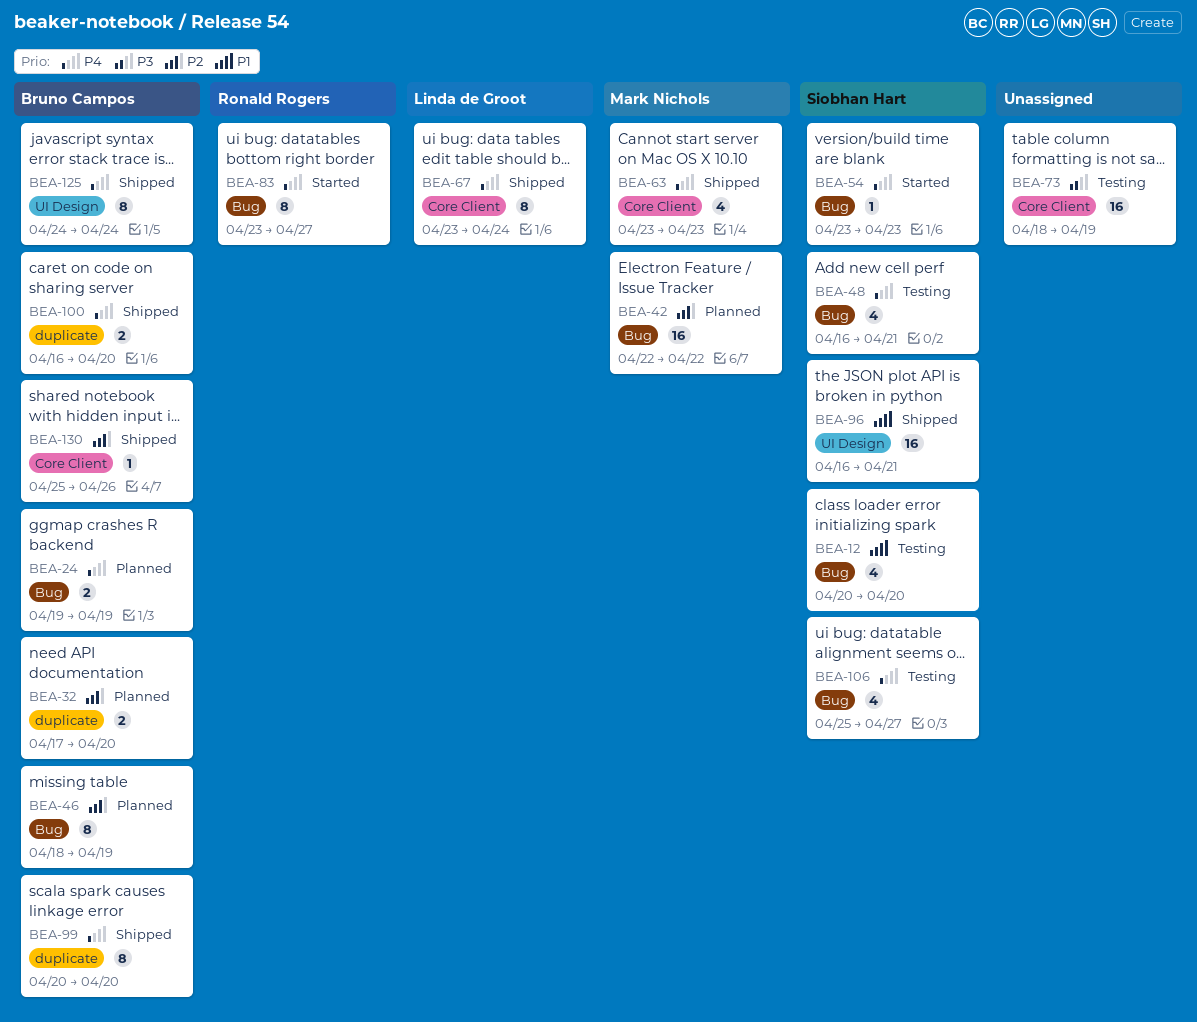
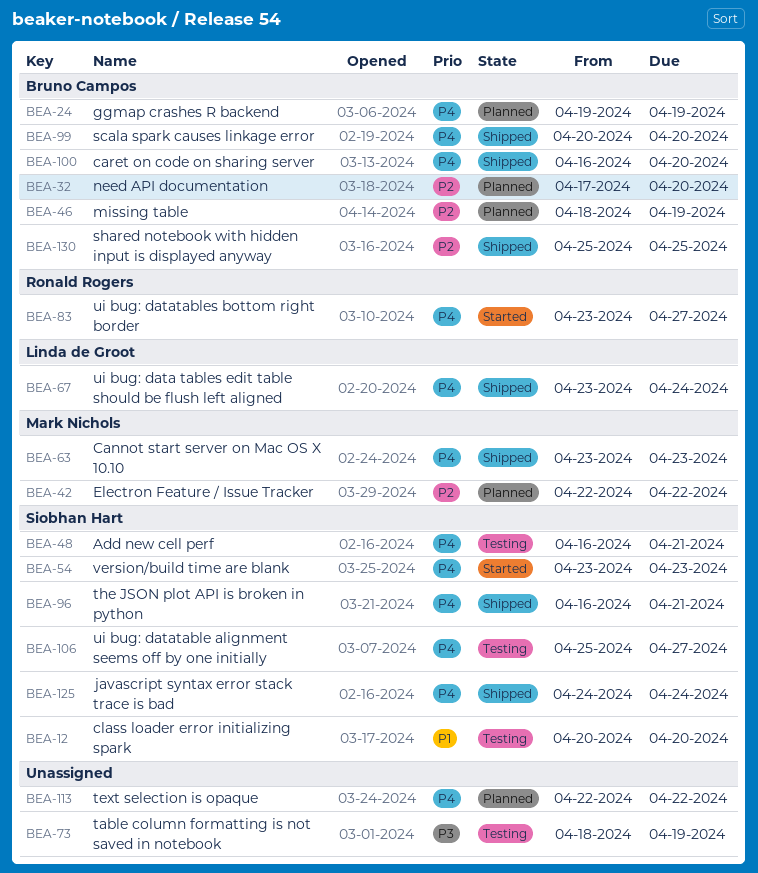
BEA-96, priority: P1 -> P4
BEA-113: none -> present
BEA-125, owner: Bruno Campos -> Siobhan Hart
BEA-130, due: Apr 26 -> Apr 25

